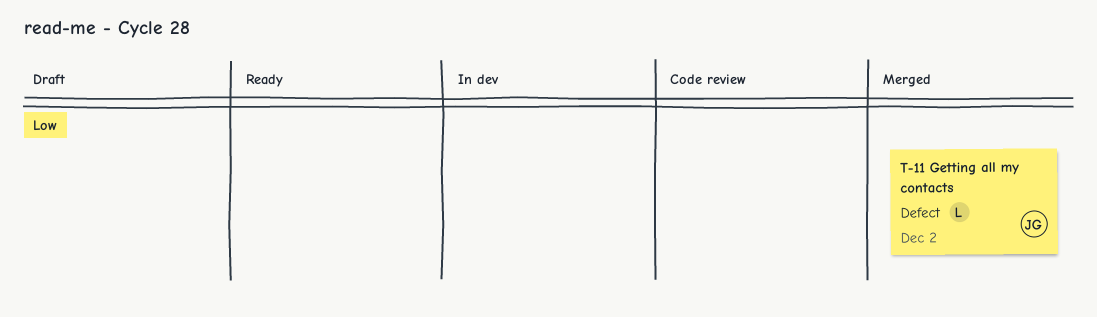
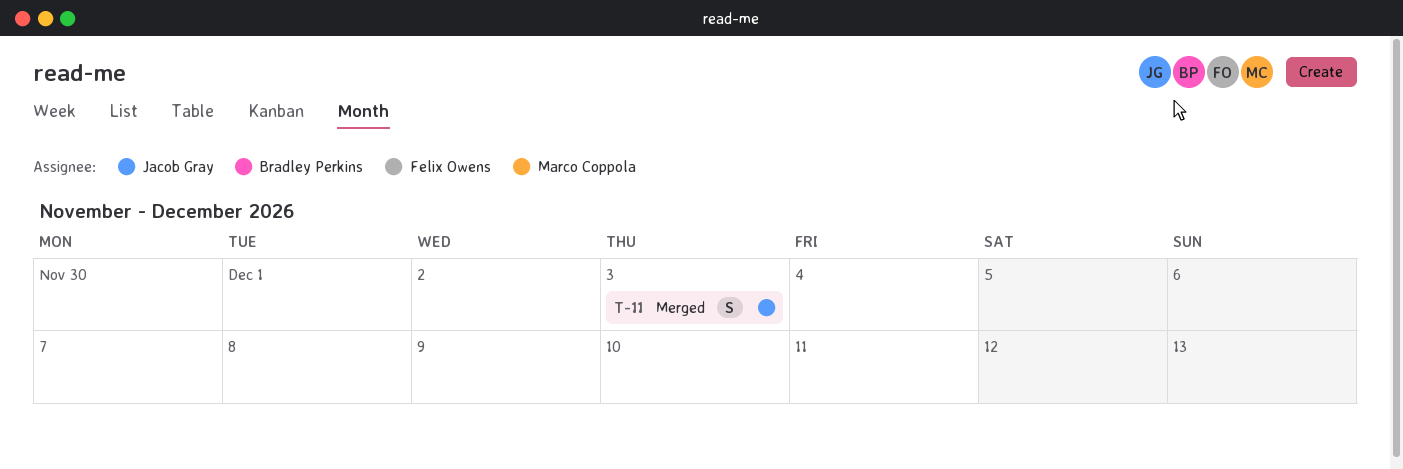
T-11, estimate: L -> S
T-11, due: Dec 2 -> Dec 3

